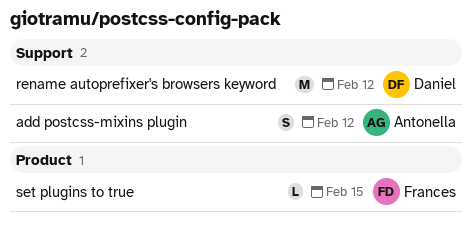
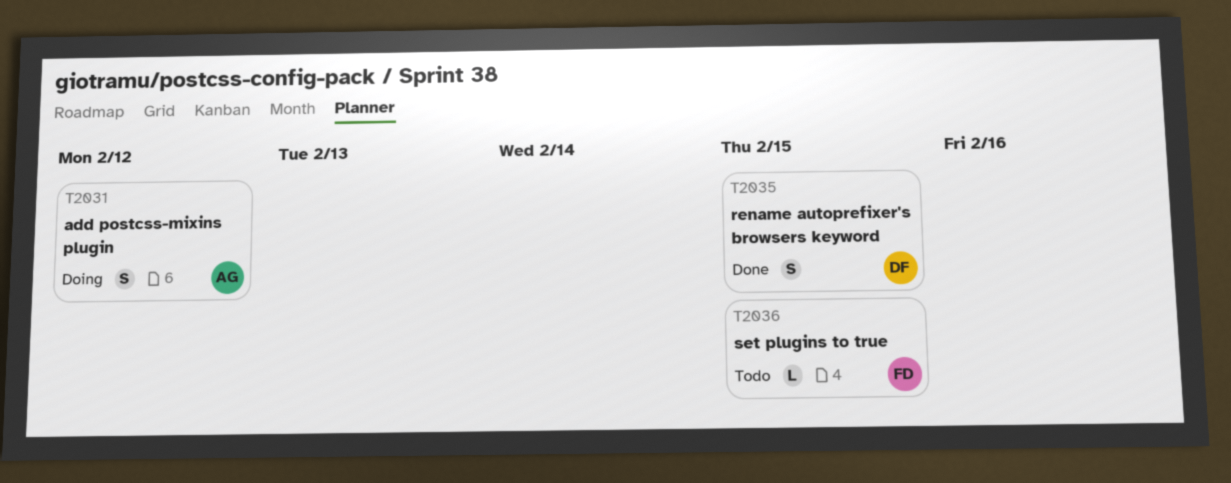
rename autoprefixer's browsers keyword, estimate: M -> S
rename autoprefixer's browsers keyword, due: Feb 12 -> Feb 15

